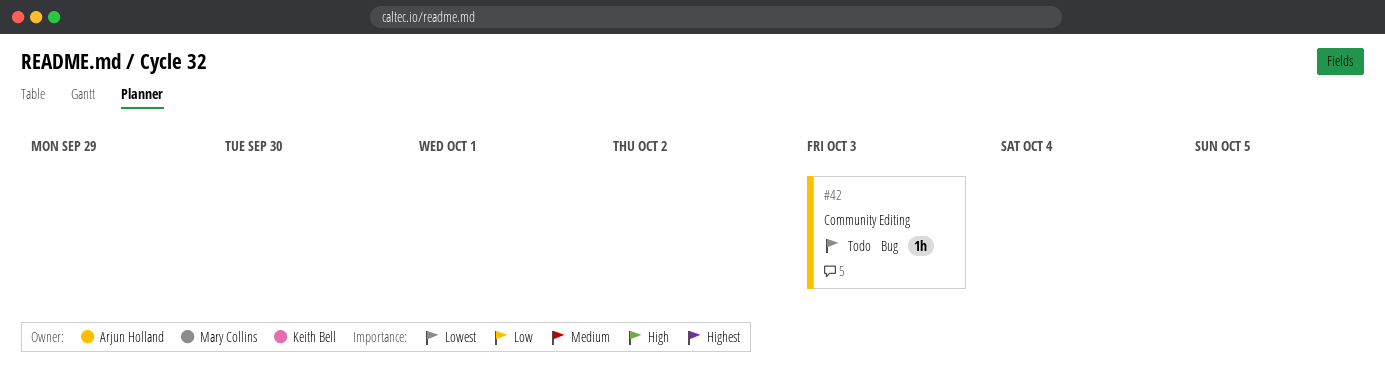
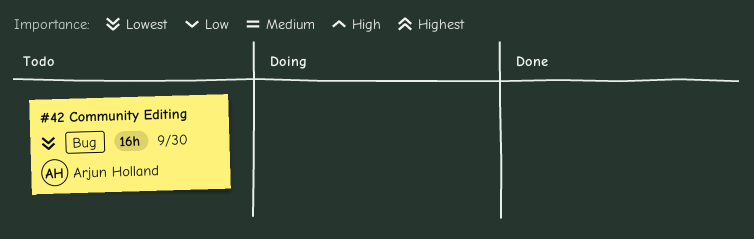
#42, estimate: 1h -> 16h
#42, due: Oct 3 -> Sep 30

